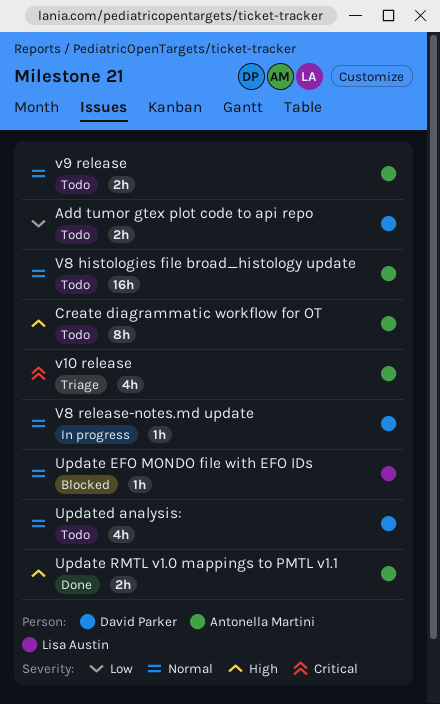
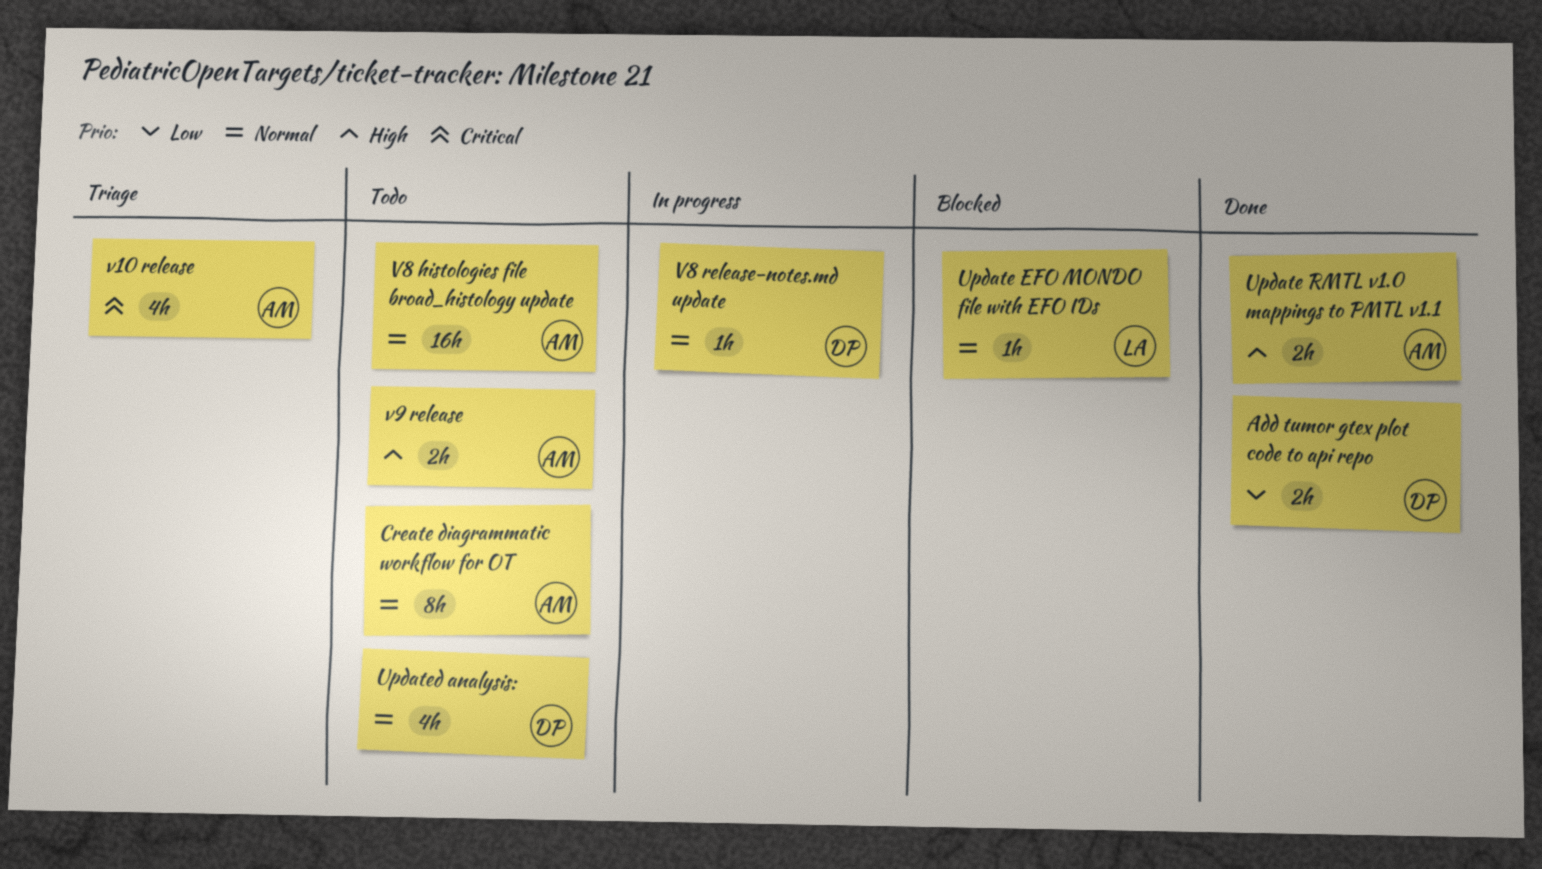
Add tumor gtex plot code to api repo, status: Todo -> Done
Create diagrammatic workflow for OT, priority: High -> Normal
v9 release, priority: Normal -> High

